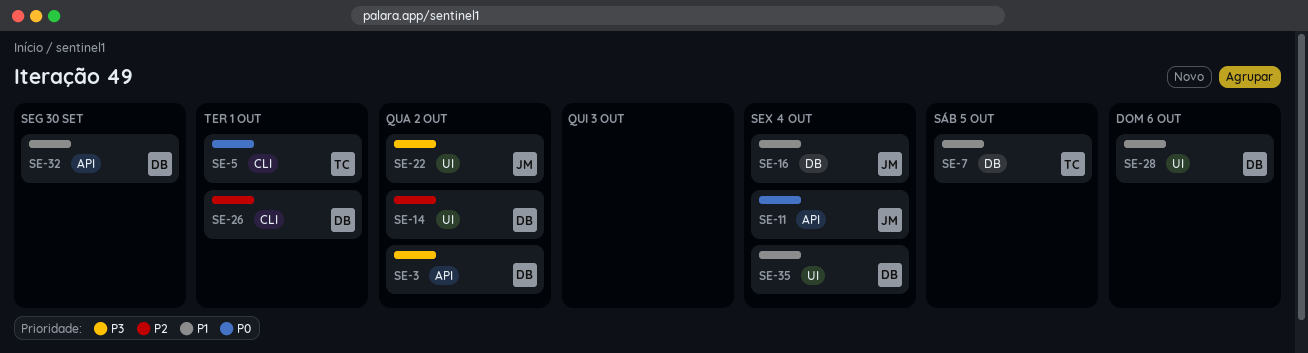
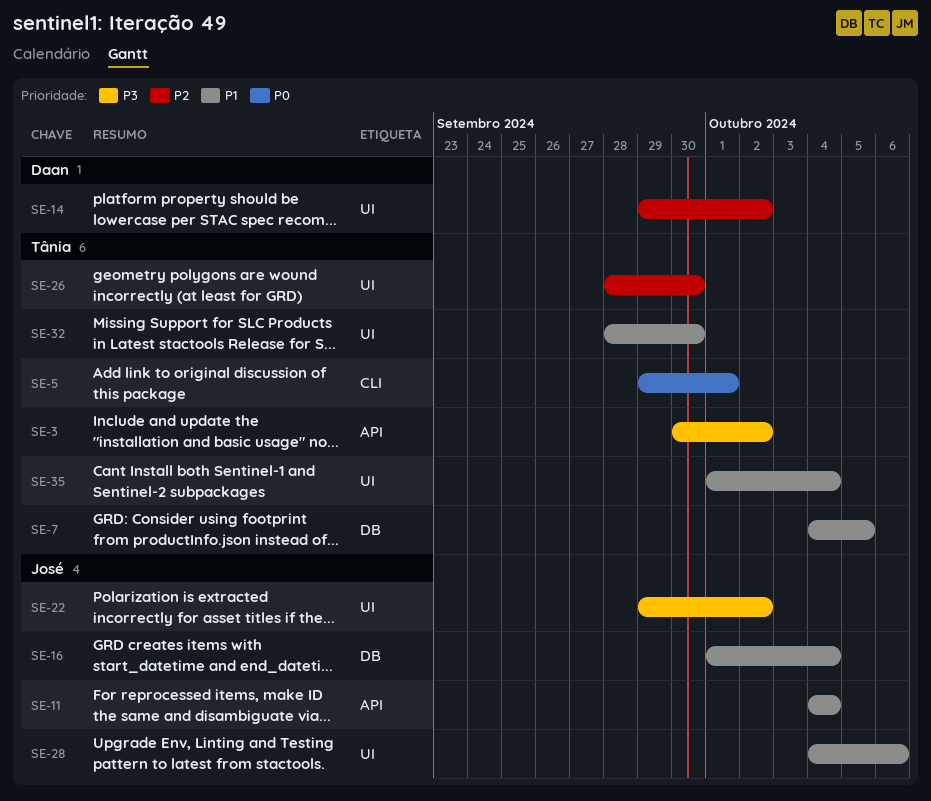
SE-3, owner: Daan -> Tânia
SE-11, priority: P0 -> P1
SE-26, owner: Daan -> Tânia
SE-26, label: CLI -> UI
SE-26, due: Oct 1 -> Sep 30
SE-28, owner: Daan -> José
SE-32, owner: Daan -> Tânia
SE-32, label: API -> UI
SE-35, owner: Daan -> Tânia

